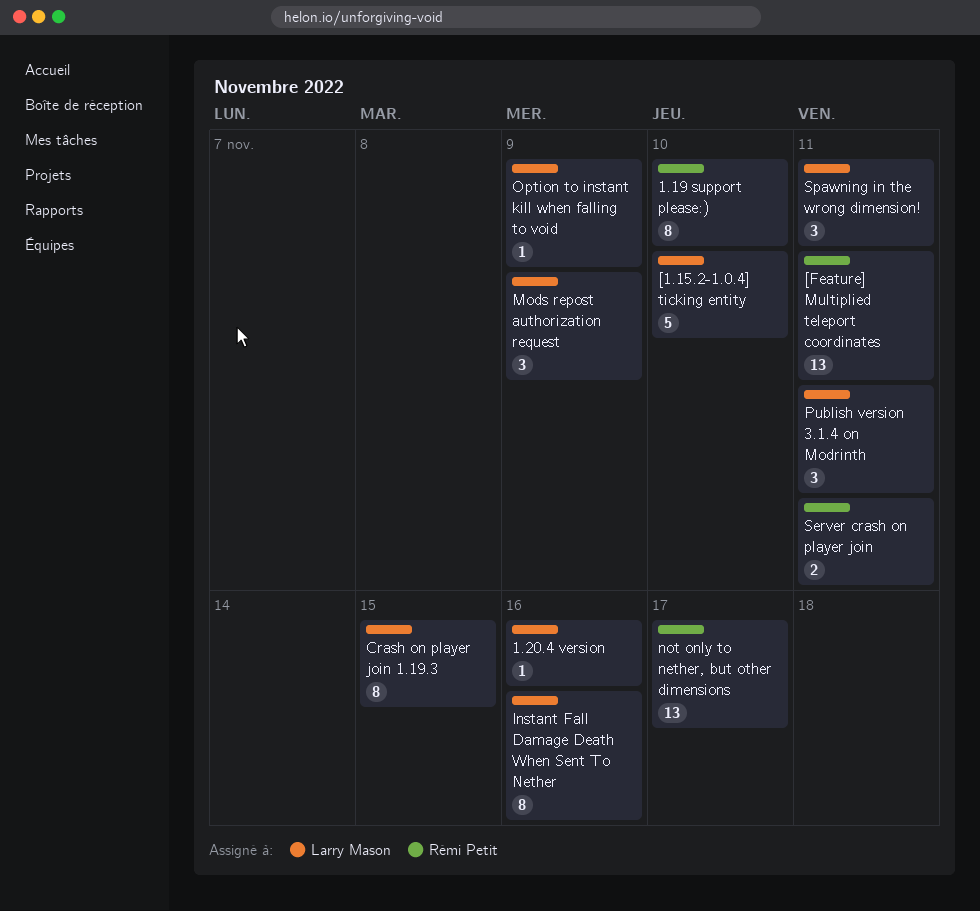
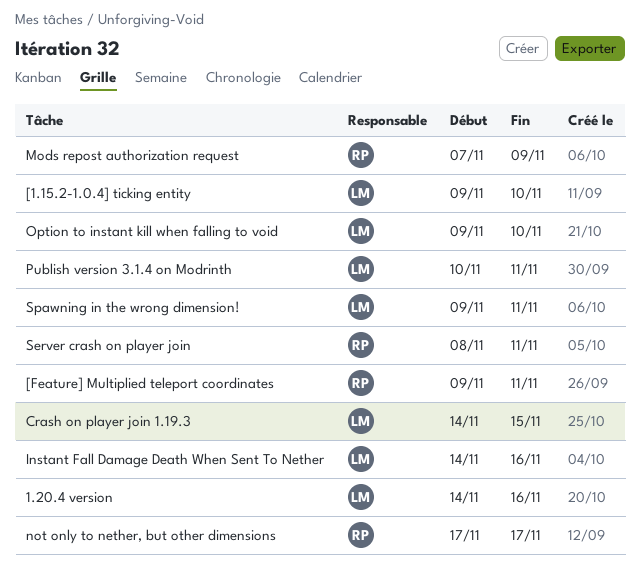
1.19 support please:): present -> none
Mods repost authorization request, owner: Larry Mason -> Rémi Petit
Option to instant kill when falling to void, due: Nov 9 -> Nov 10

